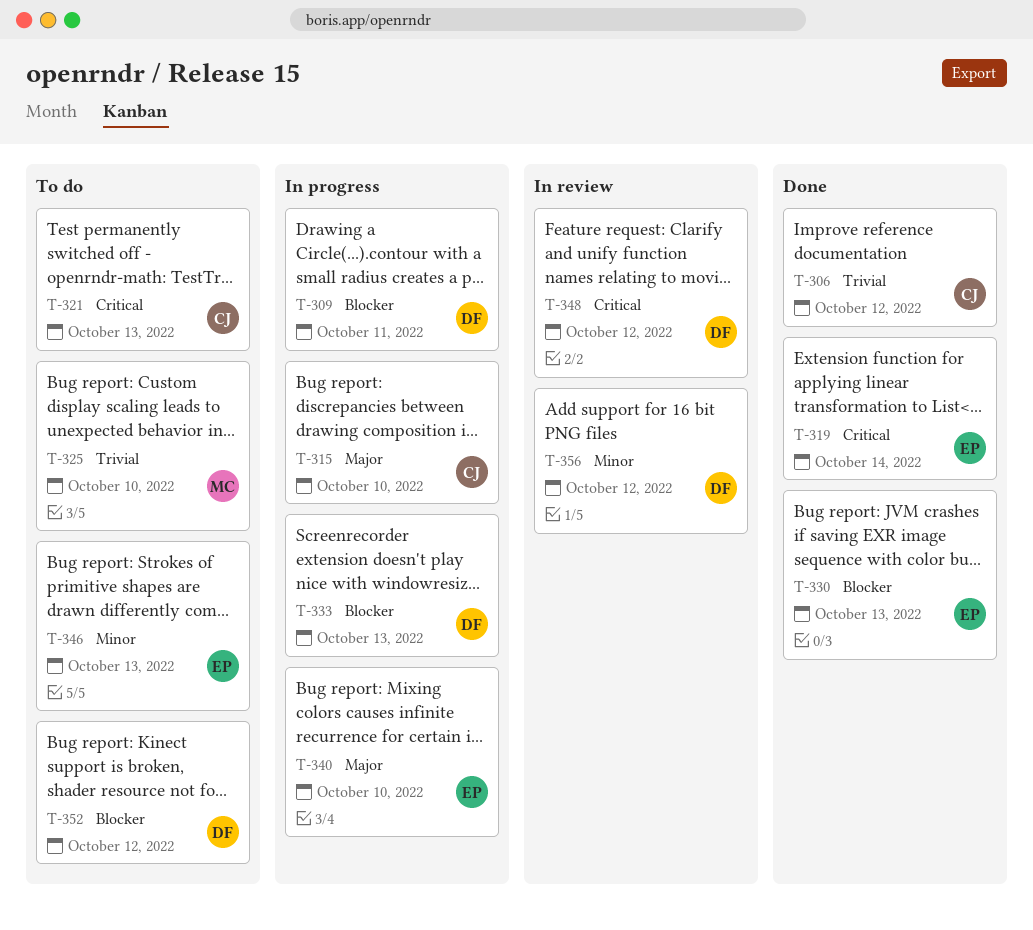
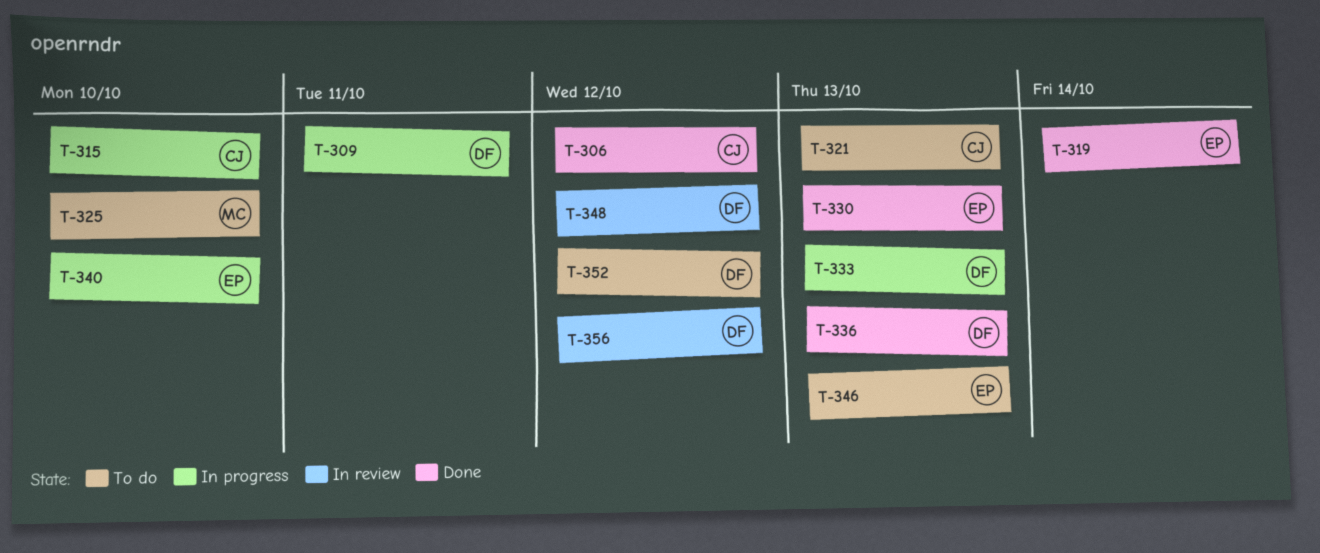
T-336: none -> present

